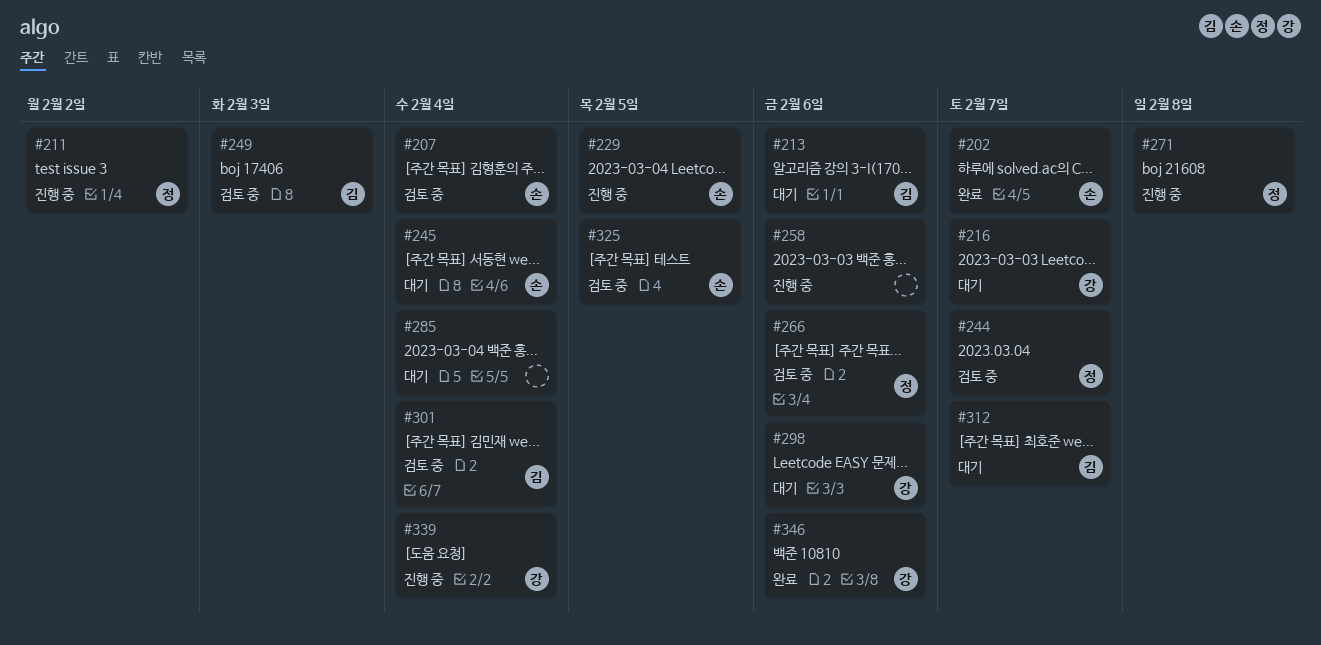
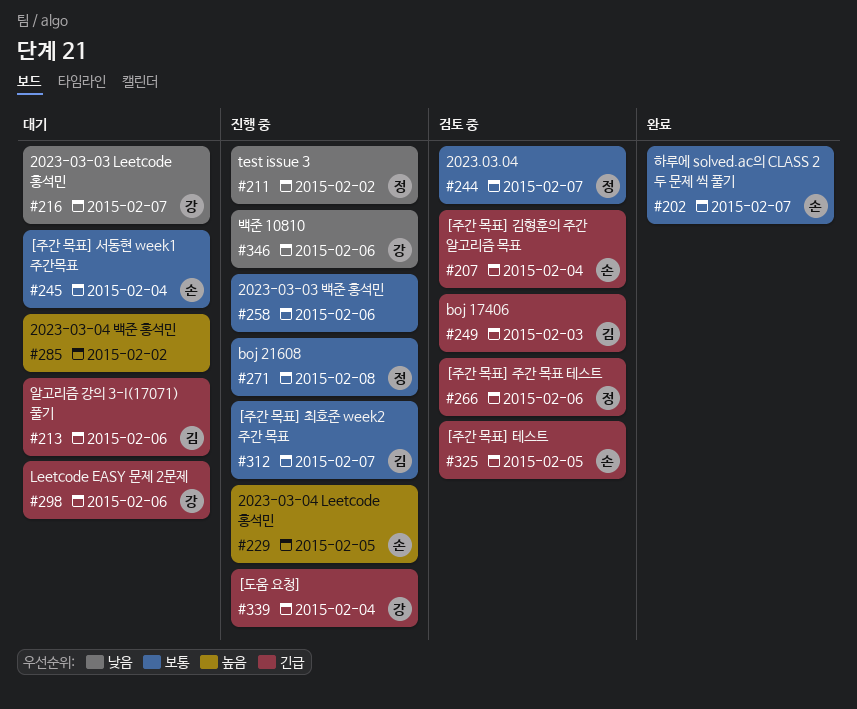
#285, due: Feb 4 -> Feb 2
#301: present -> none
#312, status: 대기 -> 진행 중
#346, status: 완료 -> 진행 중

